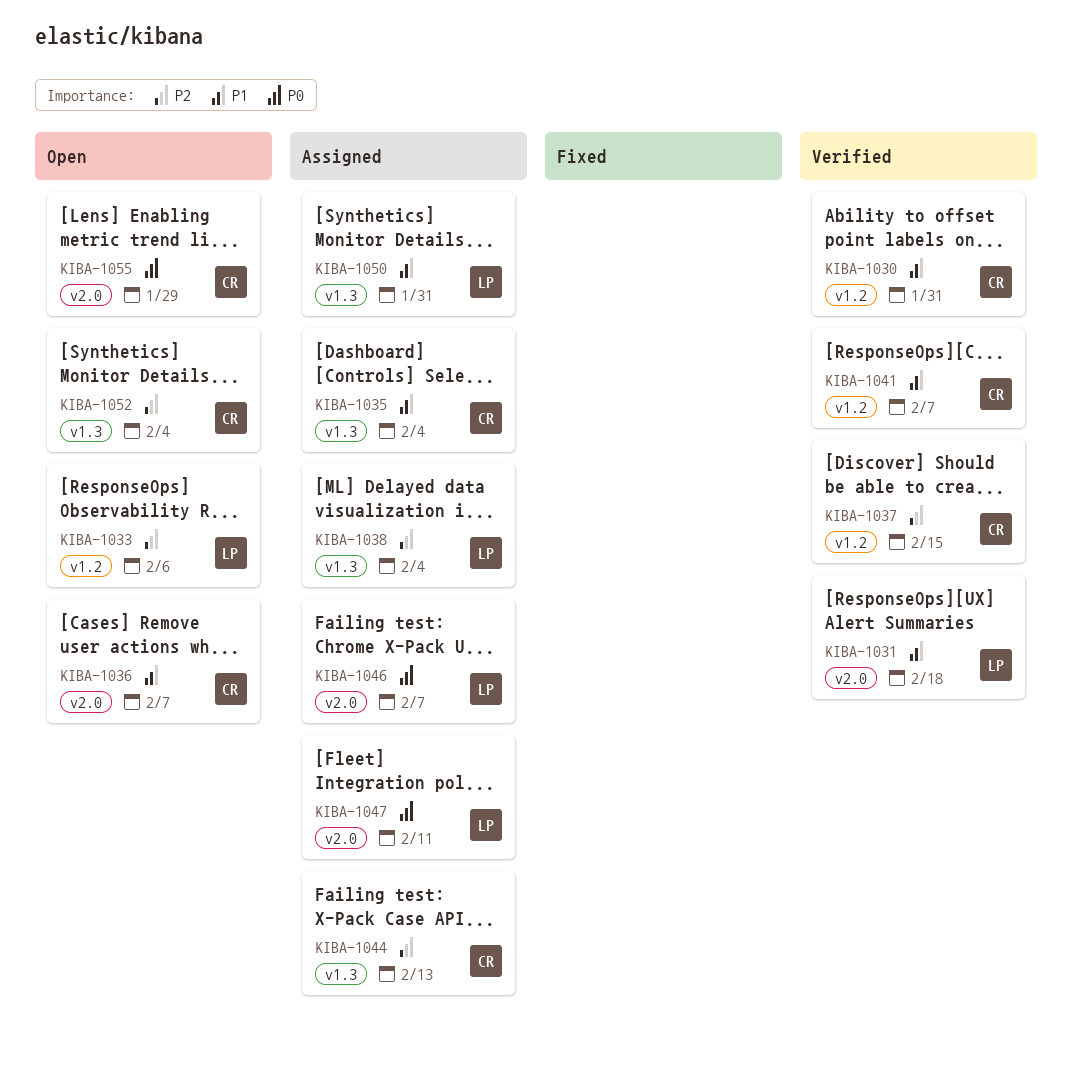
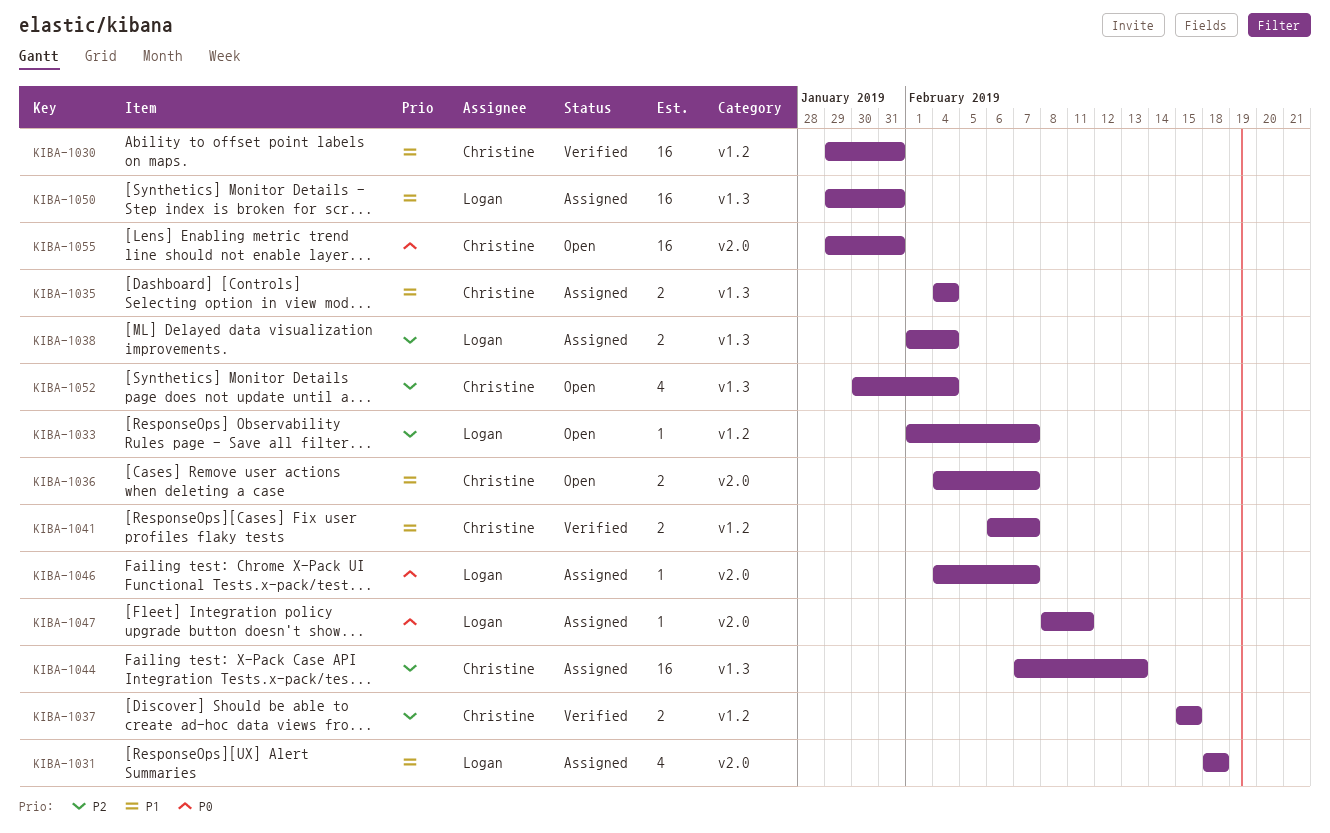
KIBA-1031, status: Verified -> Assigned
KIBA-1033, due: Feb 6 -> Feb 7
KIBA-1055, due: Jan 29 -> Jan 31

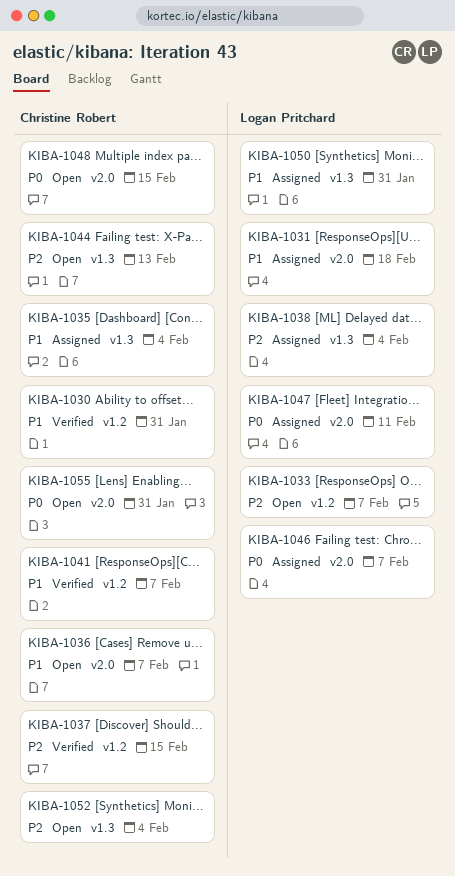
KIBA-1044, status: Assigned -> Open
KIBA-1048: none -> present

